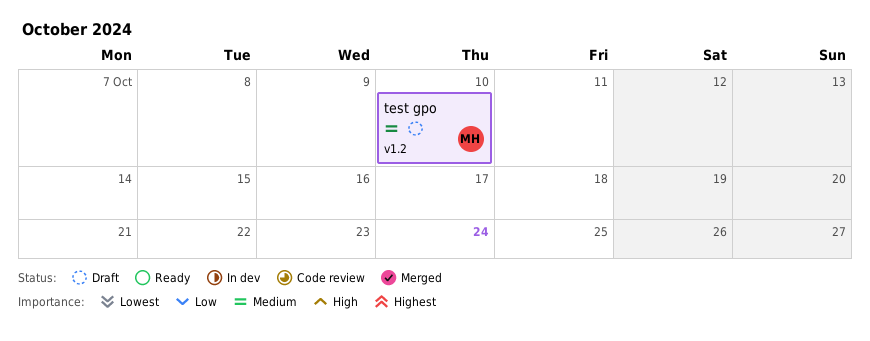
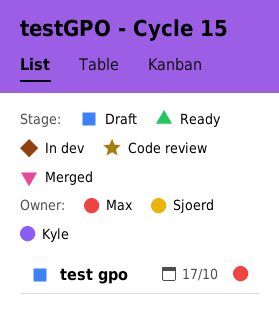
test gpo, due: Oct 10 -> Oct 17

